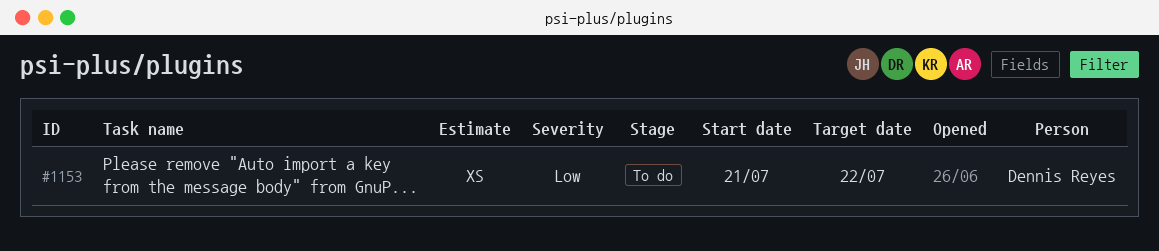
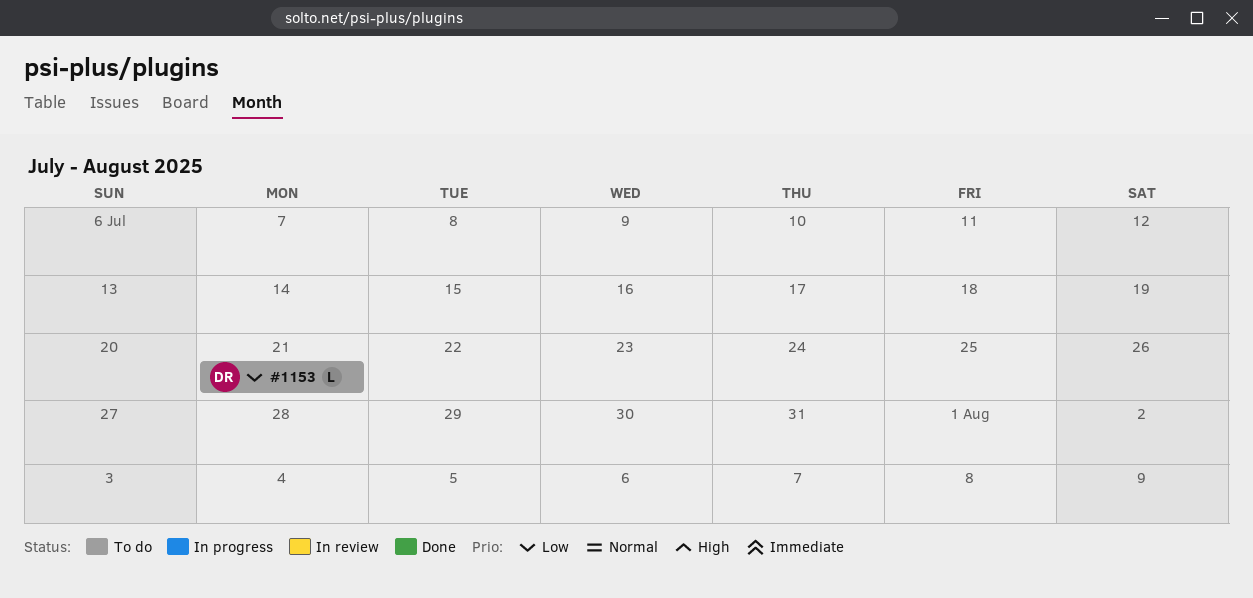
#1153, estimate: XS -> L
#1153, due: Jul 22 -> Jul 21

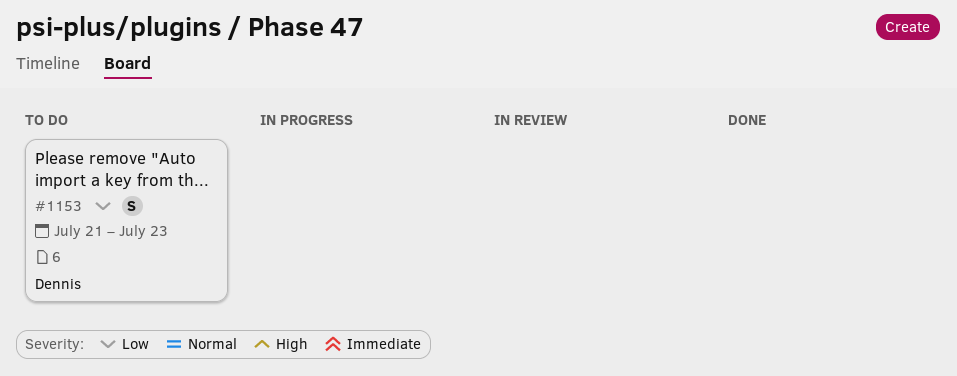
#1153, estimate: L -> S
#1153, due: Jul 21 -> Jul 23

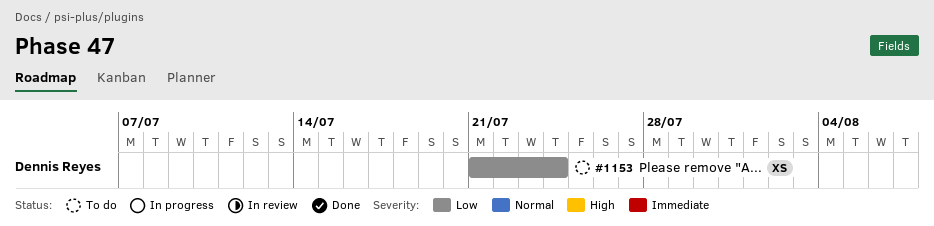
#1153, estimate: S -> XS
#1153, due: Jul 23 -> Jul 24

